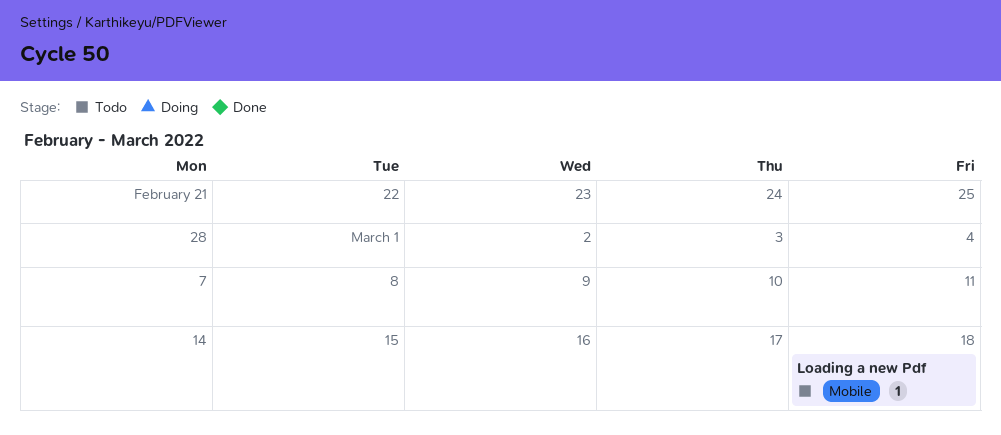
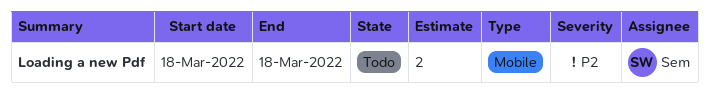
Loading a new Pdf, estimate: 1 -> 2

